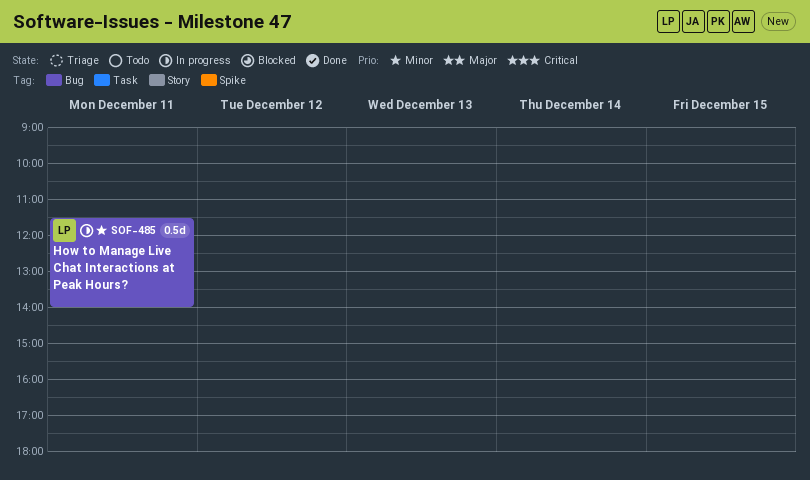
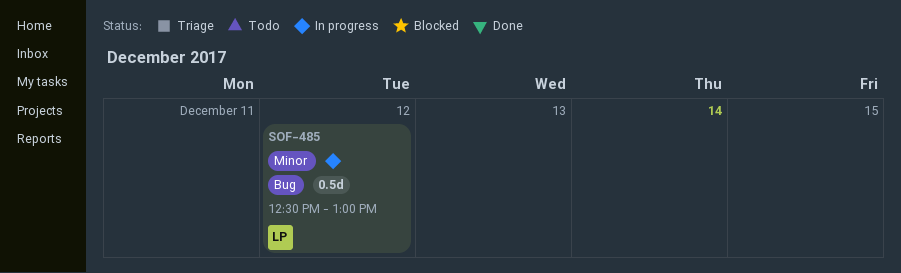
SOF-485, day: Dec 11 -> Dec 12
SOF-485, begins: 11:30 -> 12:30
SOF-485, ends: 14:00 -> 13:00

